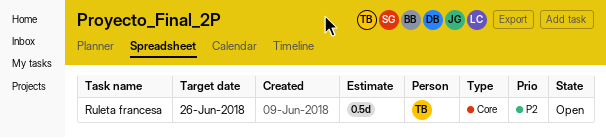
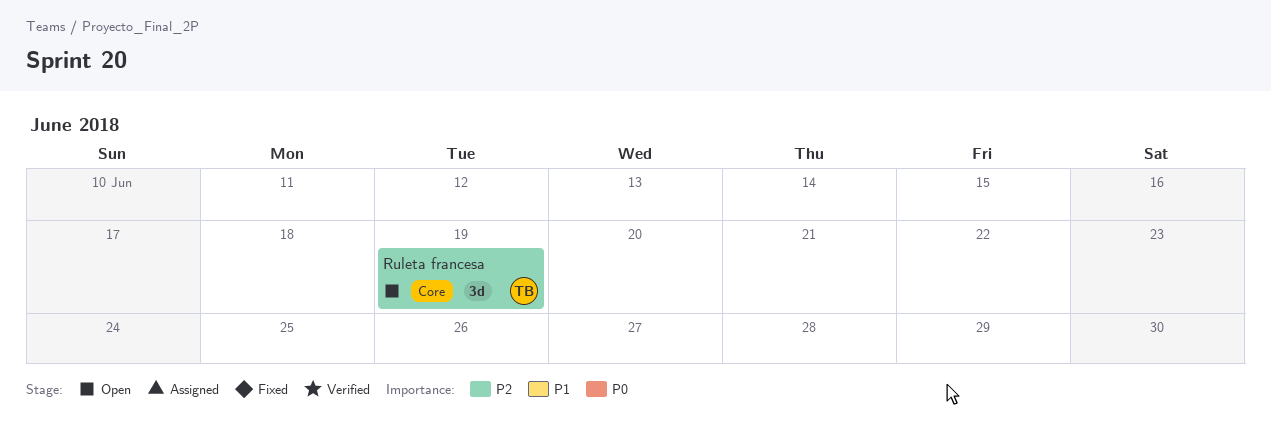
Ruleta francesa, estimate: 0.5d -> 3d
Ruleta francesa, due: Jun 26 -> Jun 19

